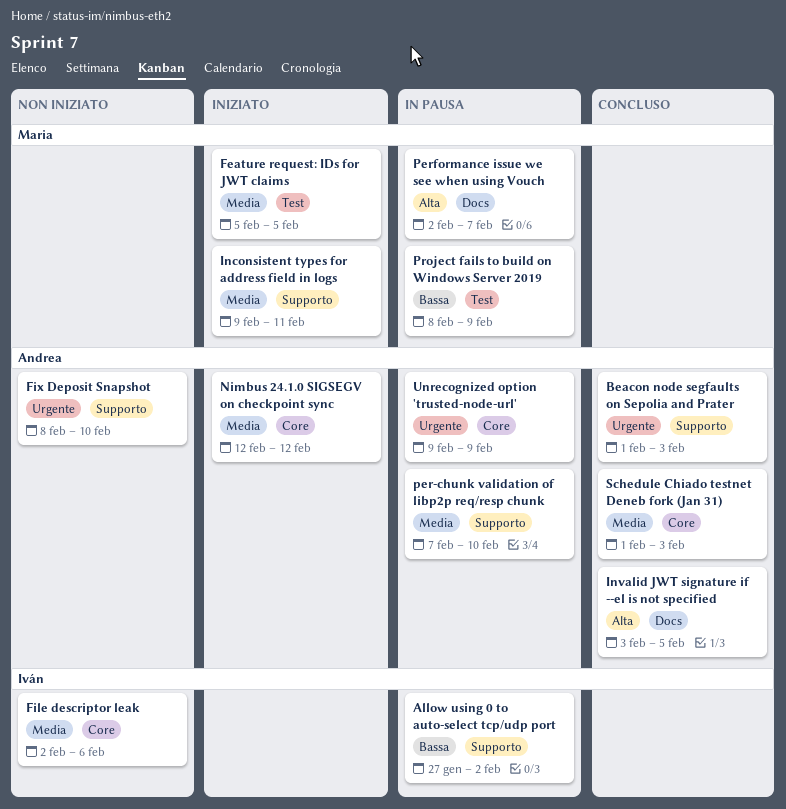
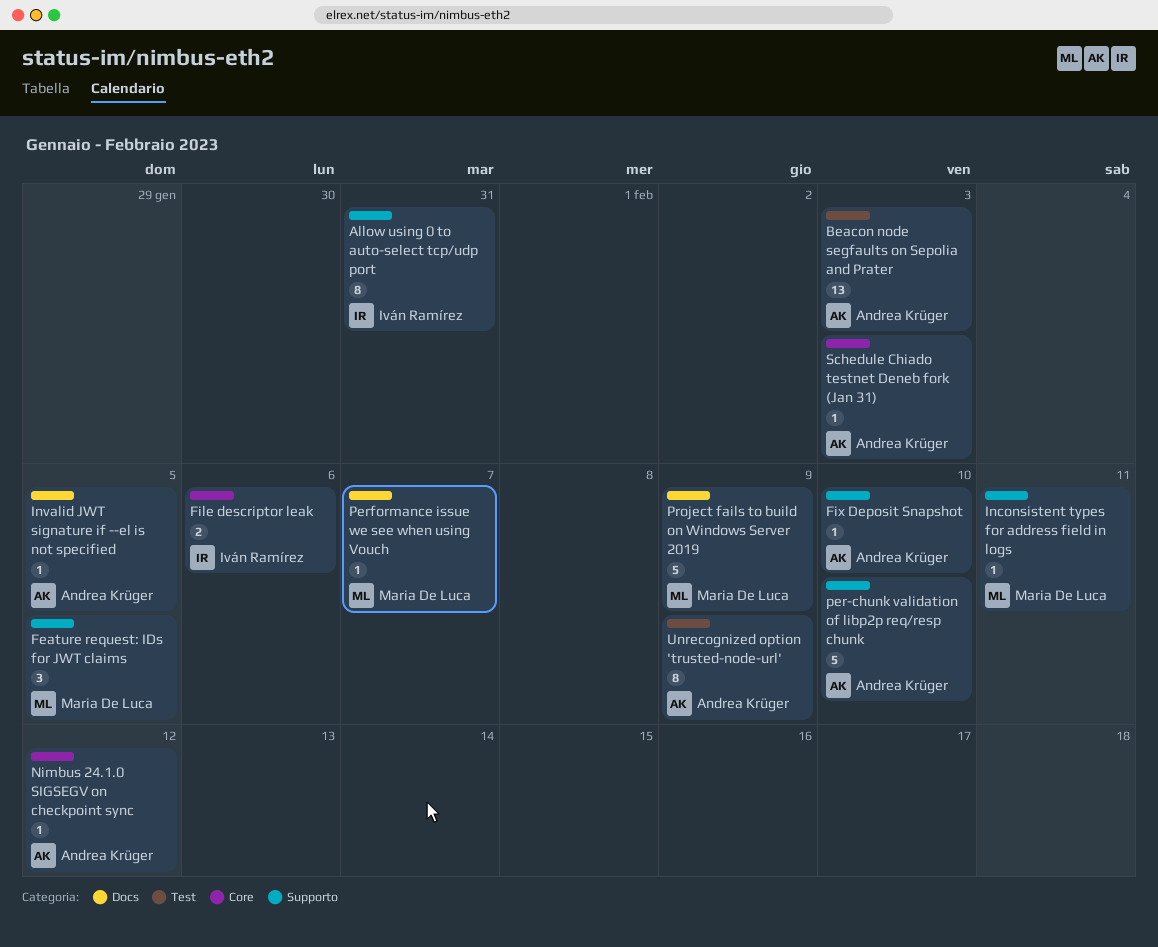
Allow using 0 to auto-select tcp/udp port, due: Feb 2 -> Jan 31
Beacon node segfaults on Sepolia and Prater, label: Supporto -> Test
Feature request: IDs for JWT claims, label: Test -> Supporto
Project fails to build on Windows Server 2019, label: Test -> Docs
Unrecognized option 'trusted-node-url', label: Core -> Test

